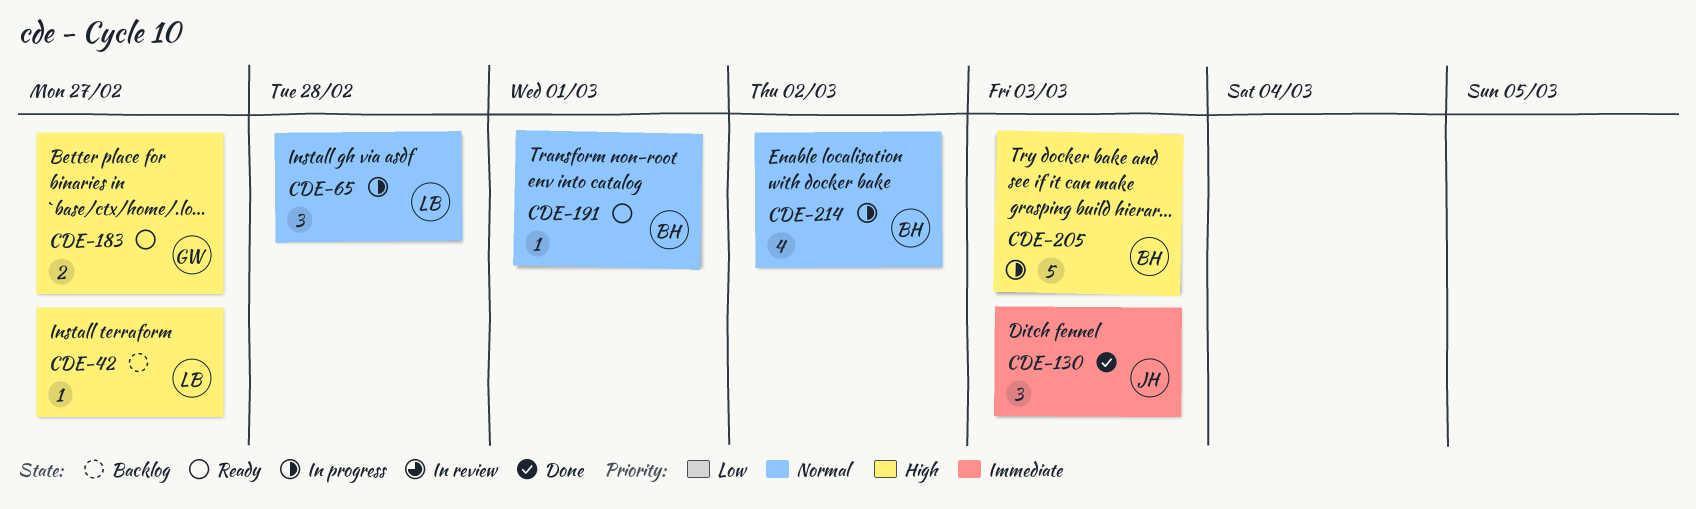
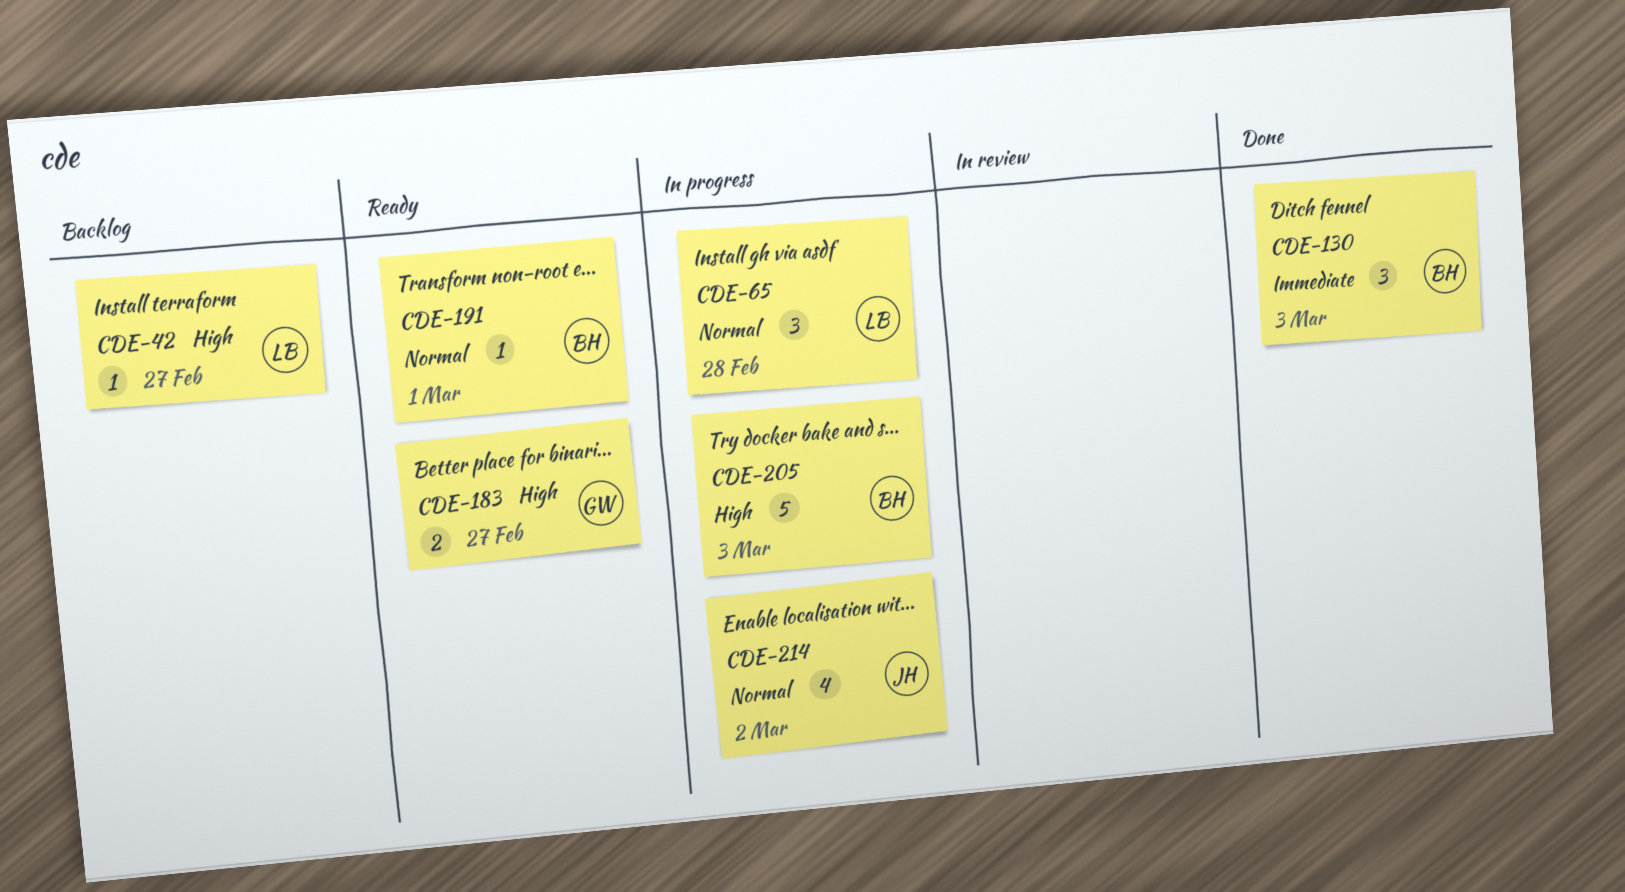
CDE-130, owner: JH -> BH
CDE-214, owner: BH -> JH

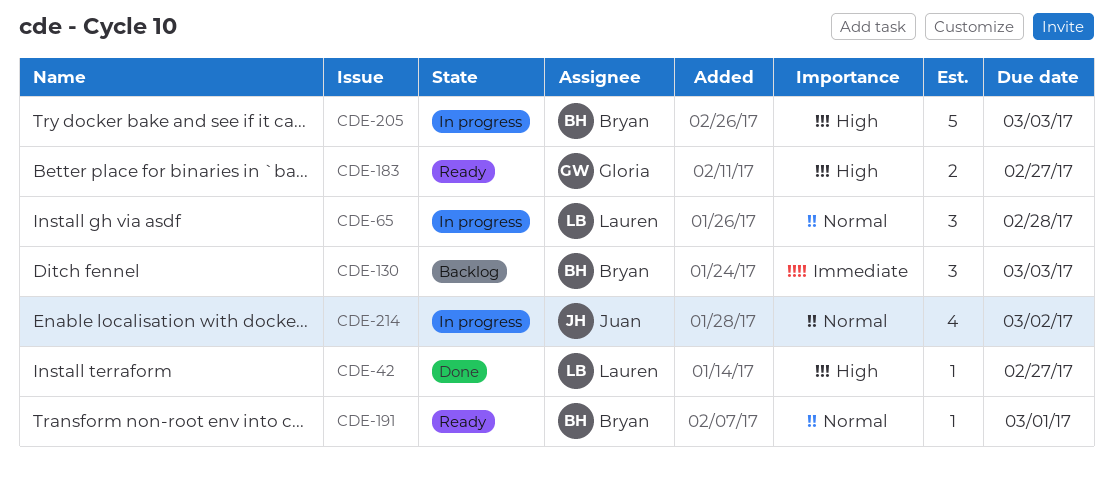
CDE-42, status: Backlog -> Done
CDE-130, status: Done -> Backlog

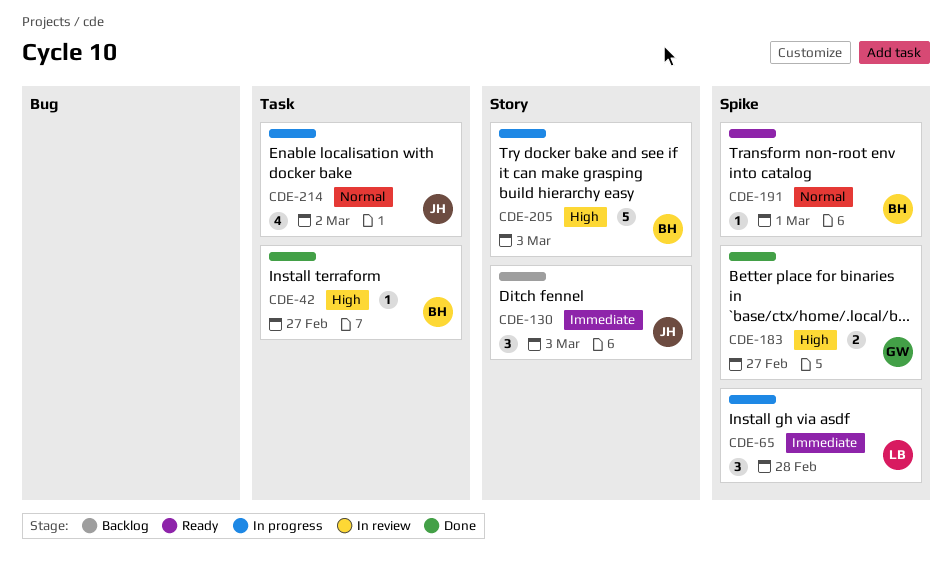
CDE-42, owner: Lauren -> Bryan
CDE-65, priority: Normal -> Immediate
CDE-130, owner: Bryan -> Juan
CDE-183, status: Ready -> Done

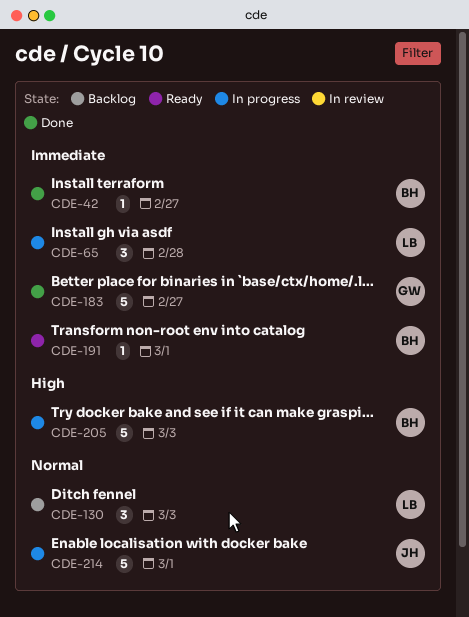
CDE-42, priority: High -> Immediate
CDE-130, owner: JH -> LB
CDE-130, priority: Immediate -> Normal
CDE-183, priority: High -> Immediate
CDE-183, estimate: 2 -> 5
CDE-191, priority: Normal -> Immediate
CDE-214, estimate: 4 -> 5
CDE-214, due: Mar 2 -> Mar 1

